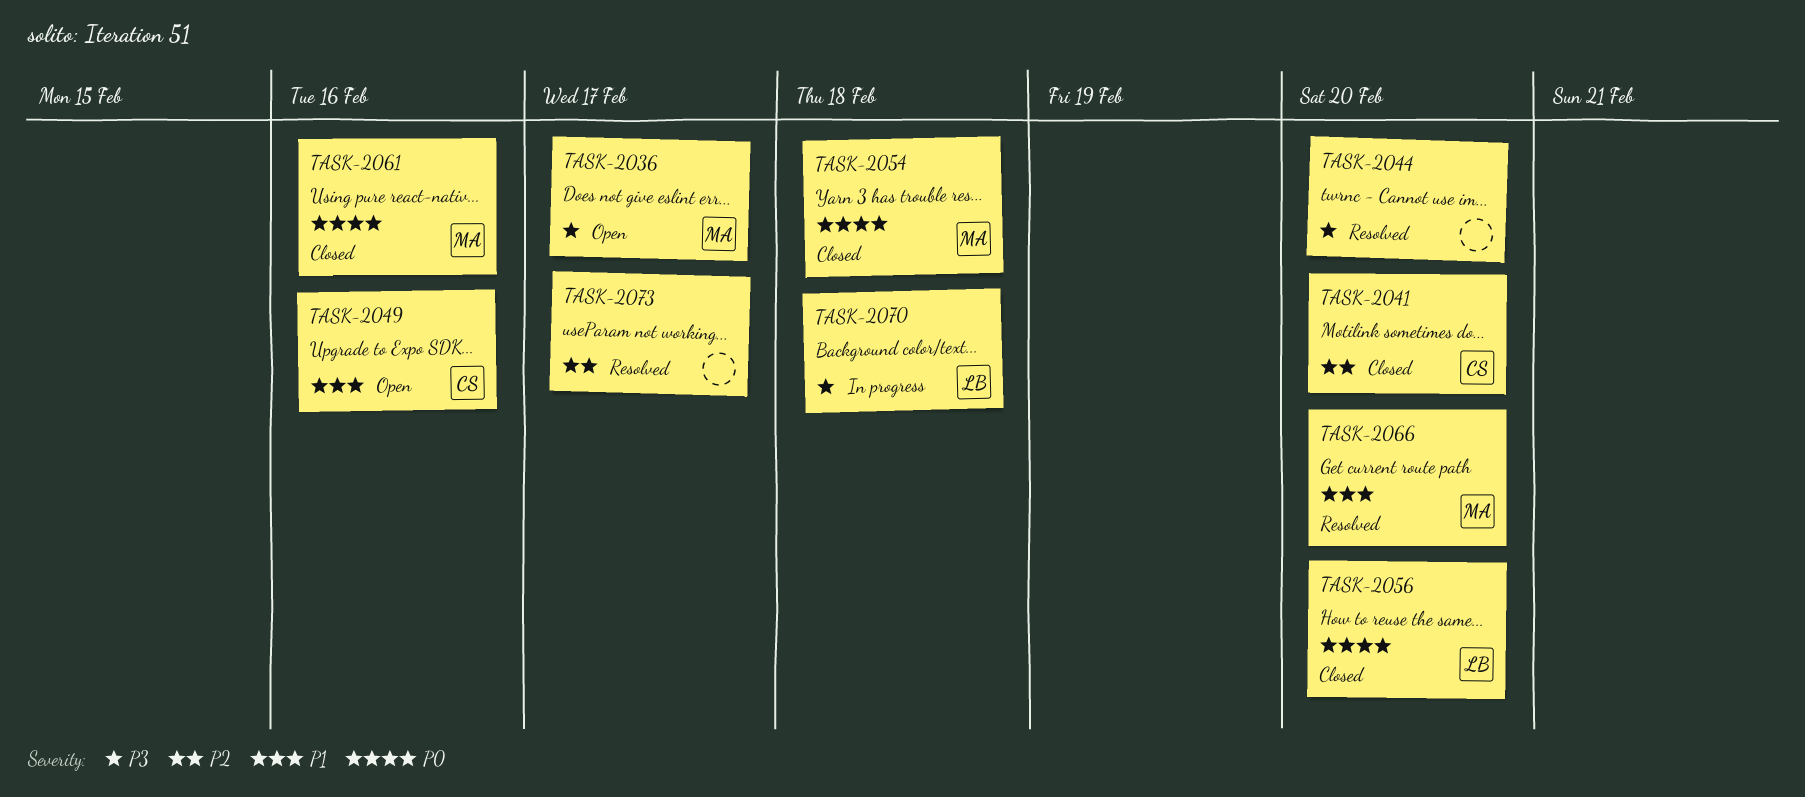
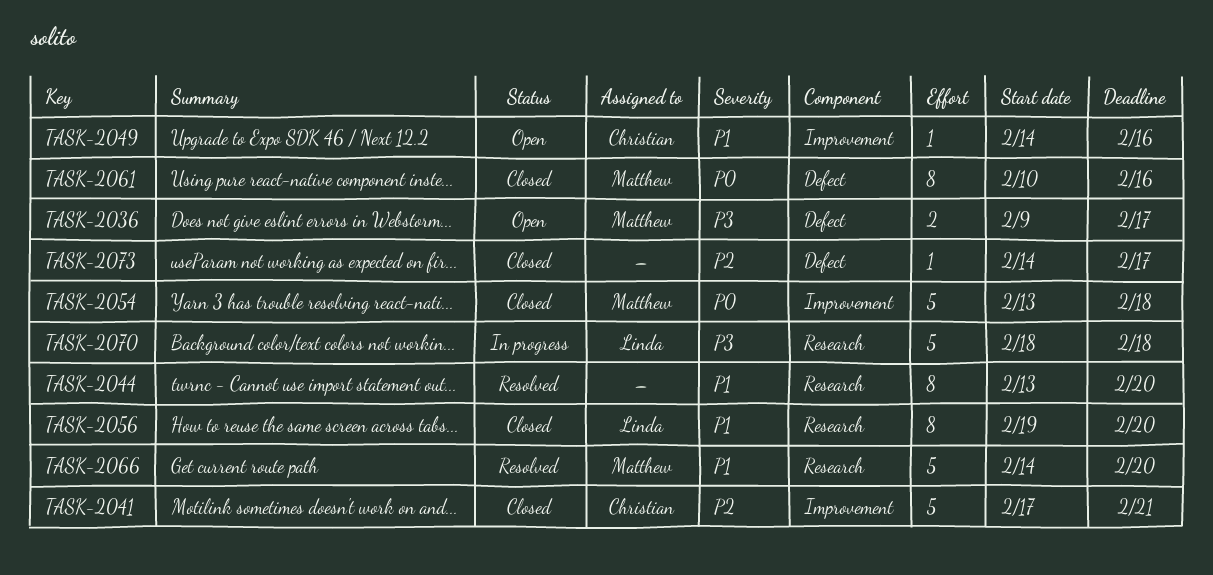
TASK-2041, due: Feb 20 -> Feb 21
TASK-2044, priority: P3 -> P1
TASK-2056, priority: P0 -> P1
TASK-2073, status: Resolved -> Closed

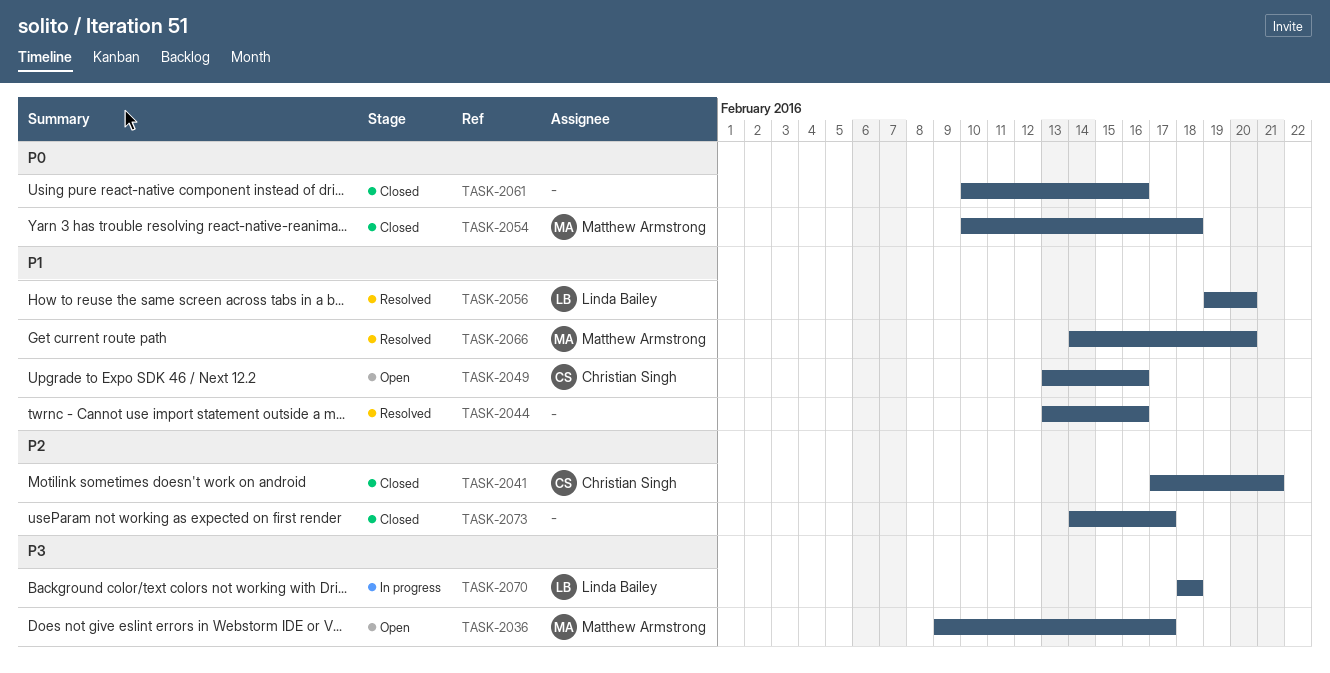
TASK-2044, due: Feb 20 -> Feb 16
TASK-2049, start: Feb 14 -> Feb 13
TASK-2054, start: Feb 13 -> Feb 10
TASK-2056, status: Closed -> Resolved
TASK-2061, owner: Matthew Armstrong -> none

